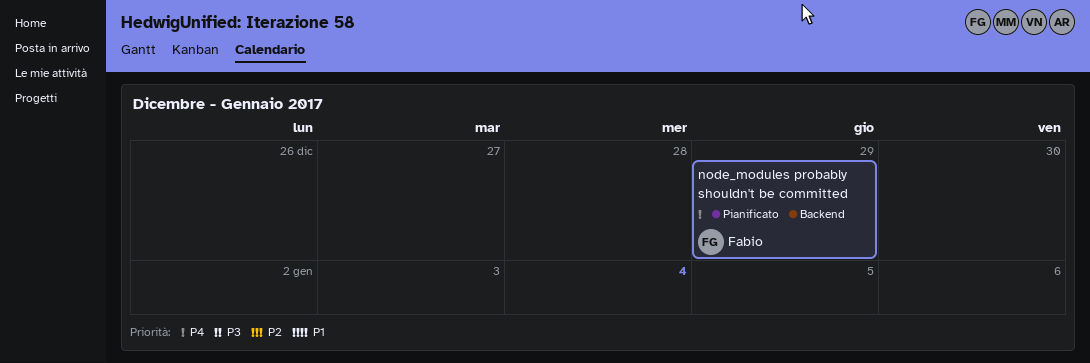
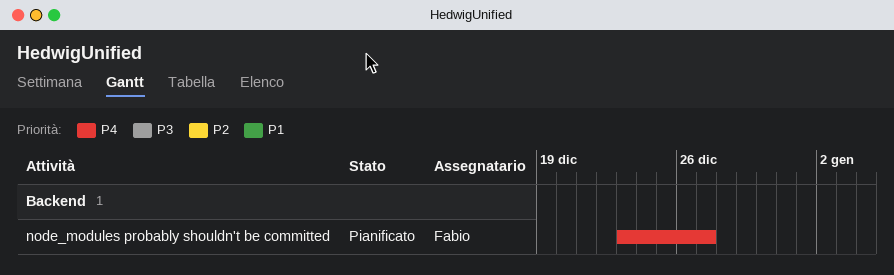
node_modules probably shouldn't be committed, due: Dec 29 -> Dec 27

